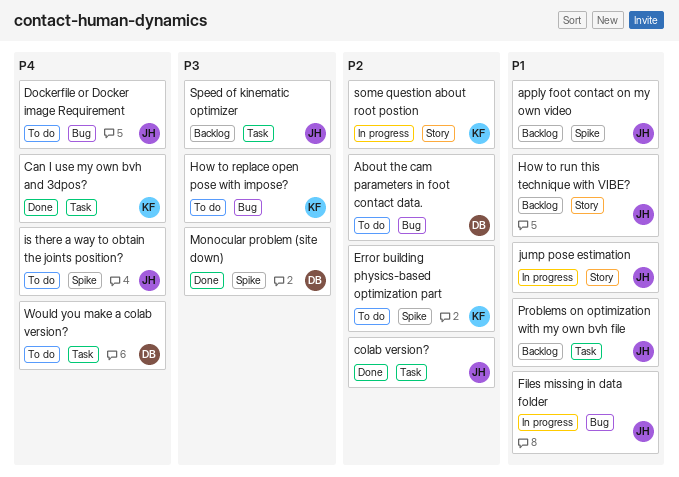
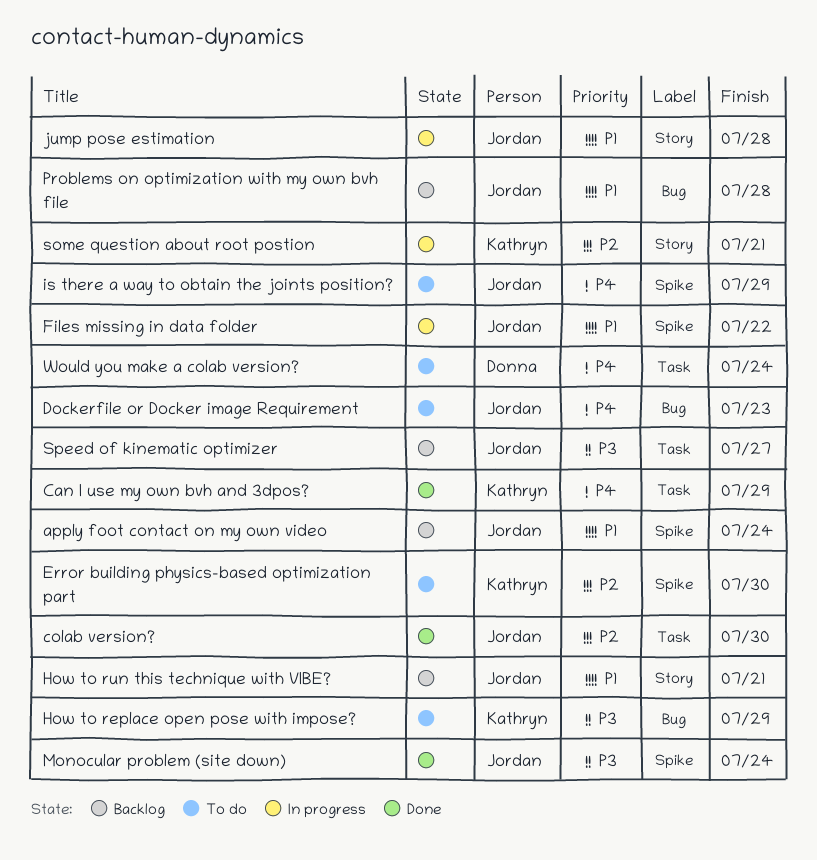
About the cam parameters in foot contact data.: present -> none
Files missing in data folder, label: Bug -> Spike
Monocular problem (site down), owner: Donna -> Jordan
Problems on optimization with my own bvh file, label: Task -> Bug

